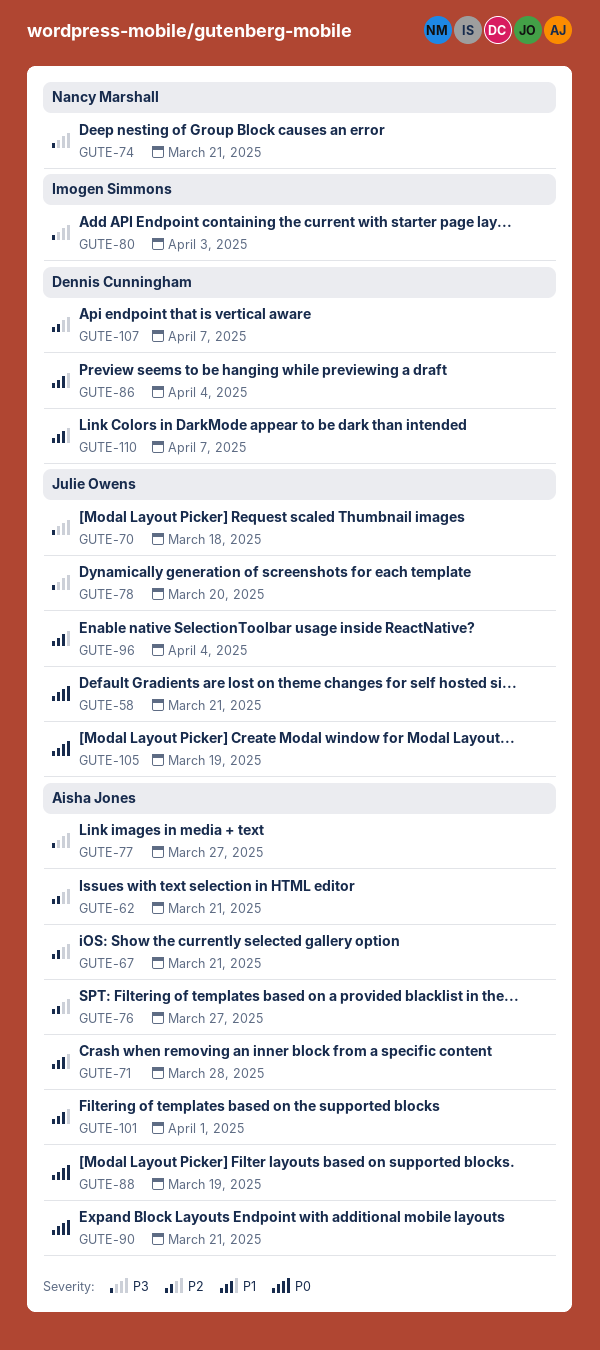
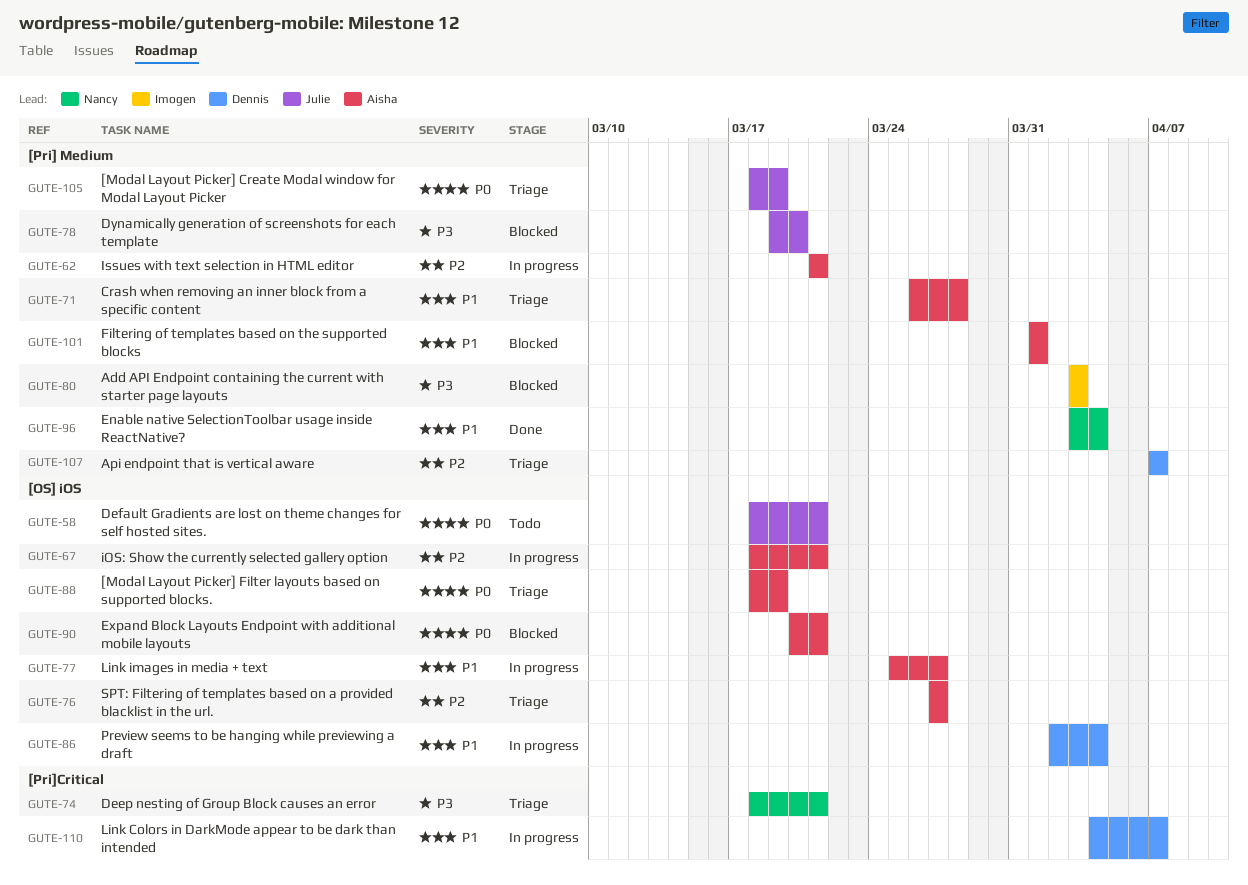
GUTE-70: present -> none
GUTE-77, priority: P3 -> P1
GUTE-96, owner: Julie Owens -> Nancy Marshall

